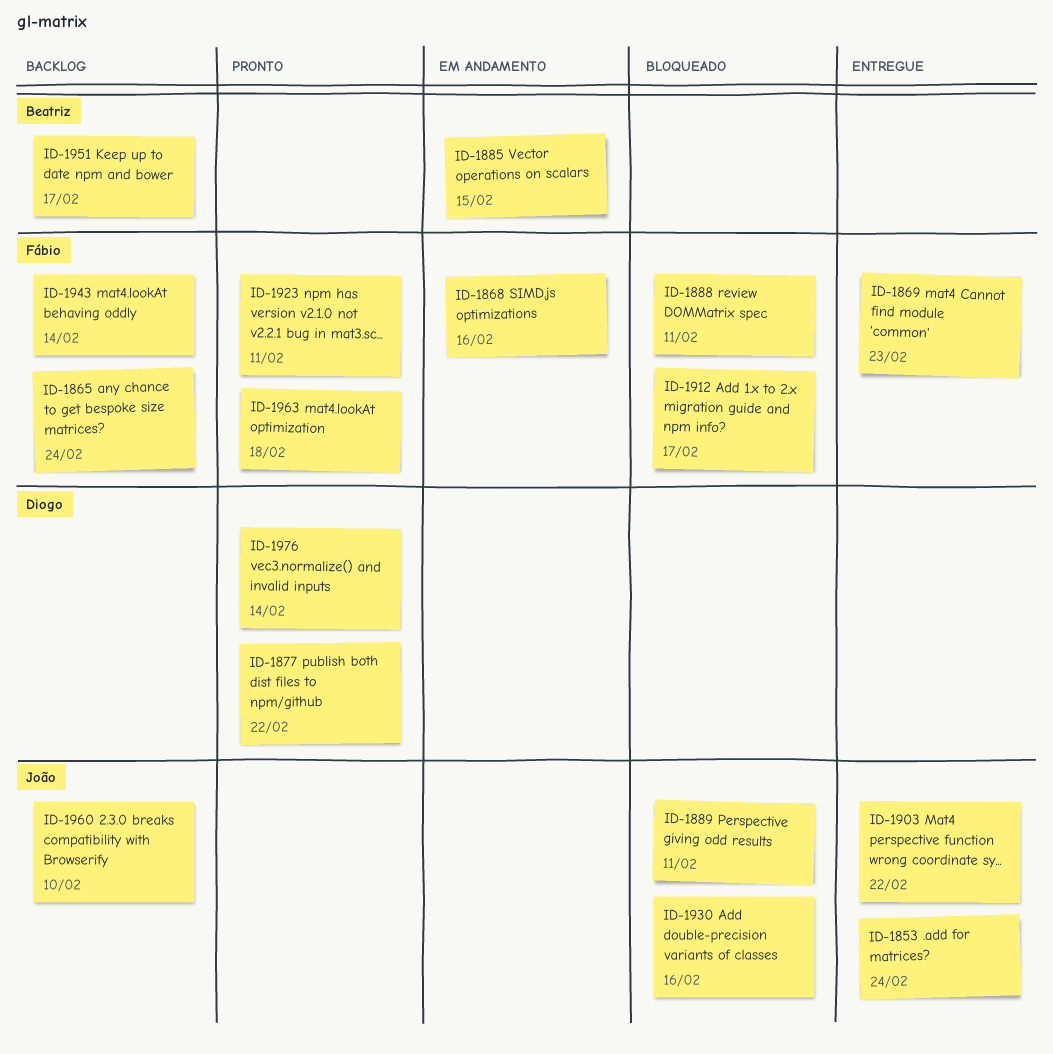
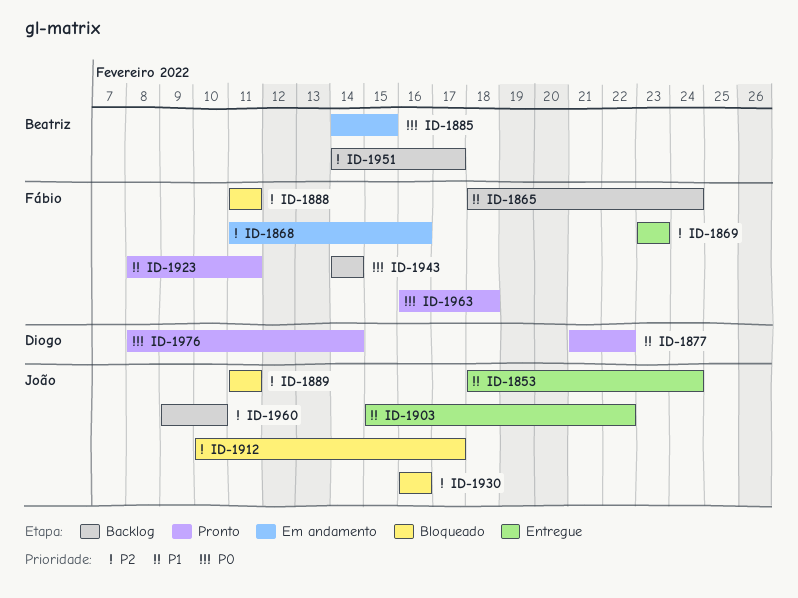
ID-1912, owner: Fábio -> João

